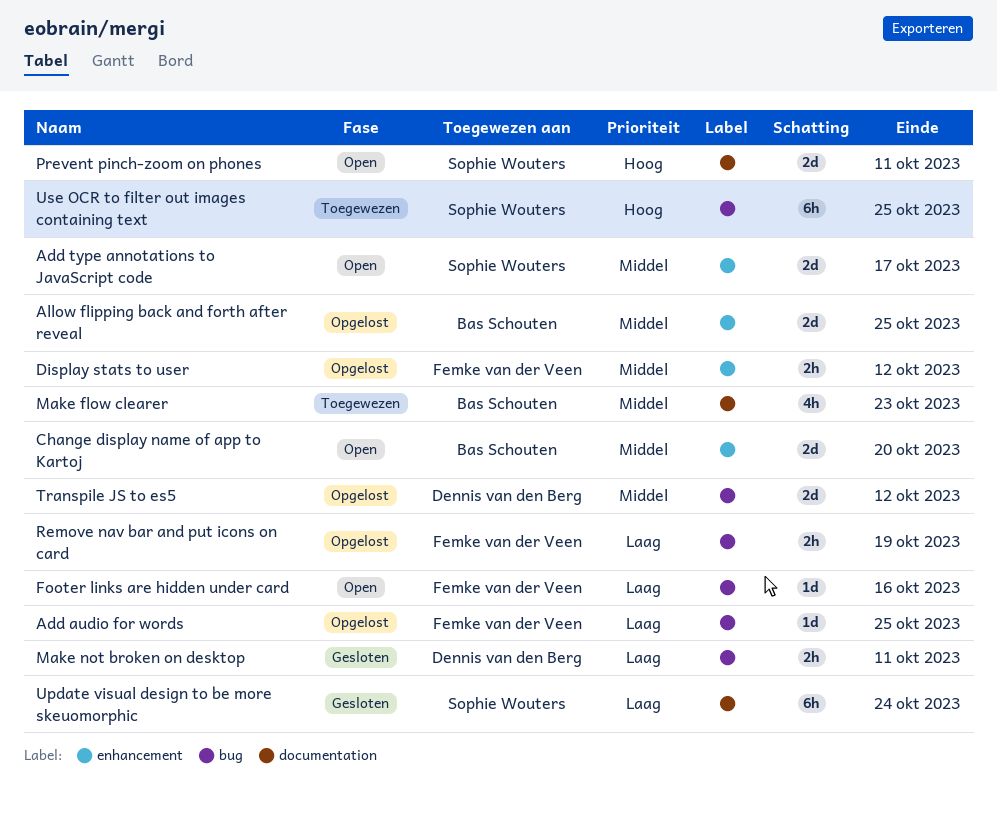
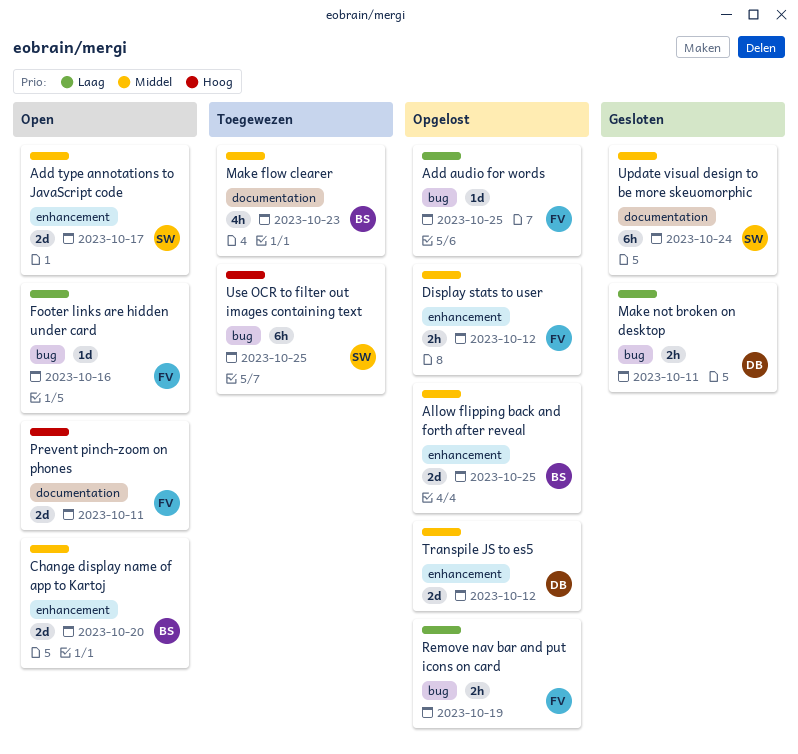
Prevent pinch-zoom on phones, owner: Sophie Wouters -> Femke van der Veen
Transpile JS to es5, label: bug -> enhancement
Update visual design to be more skeuomorphic, priority: Laag -> Middel

